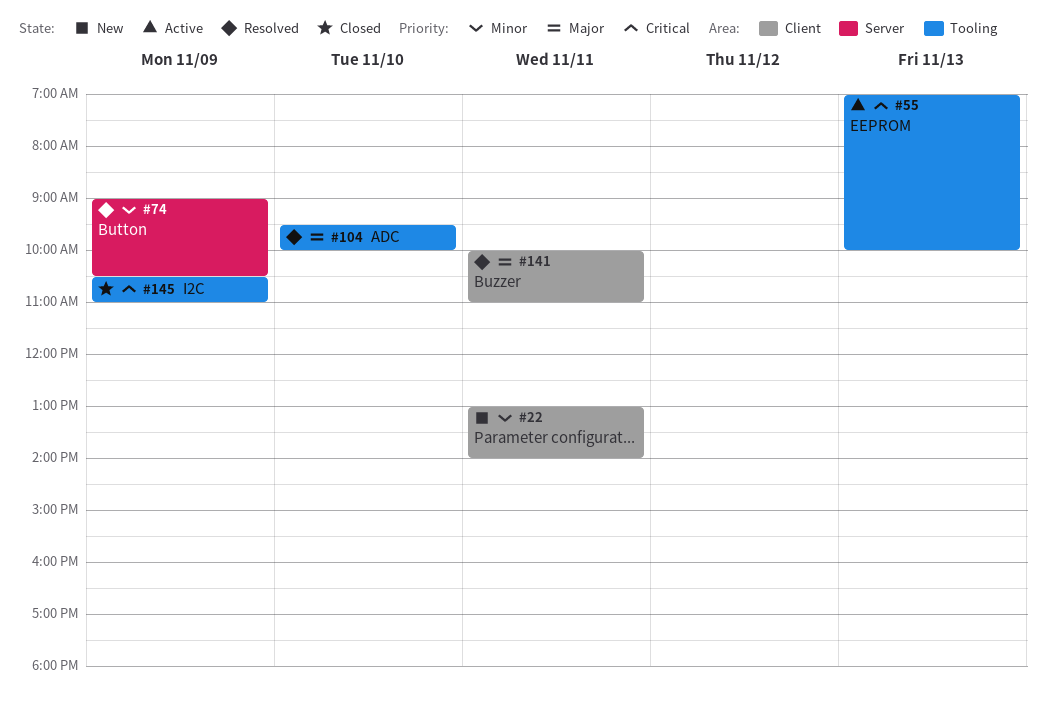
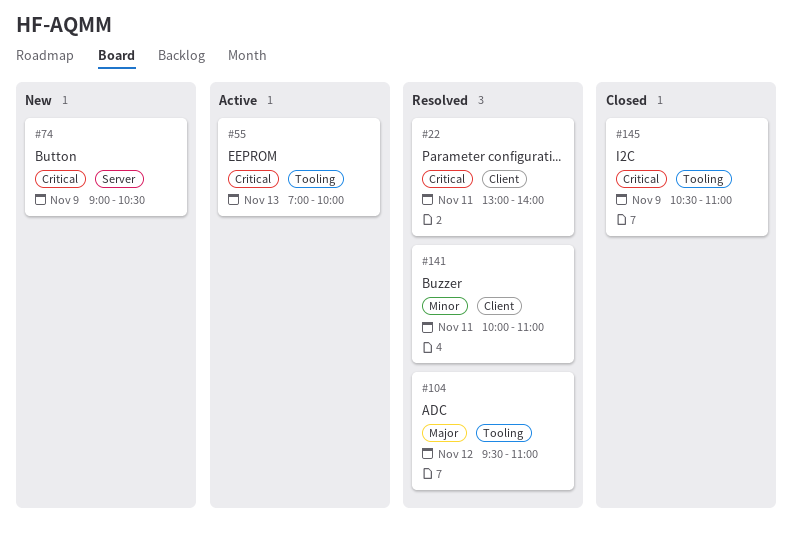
#22, status: New -> Resolved
#22, priority: Minor -> Critical
#74, status: Resolved -> New
#74, priority: Minor -> Critical
#104, day: Nov 10 -> Nov 12
#104, ends: 10:00 -> 11:00
#141, priority: Major -> Minor

